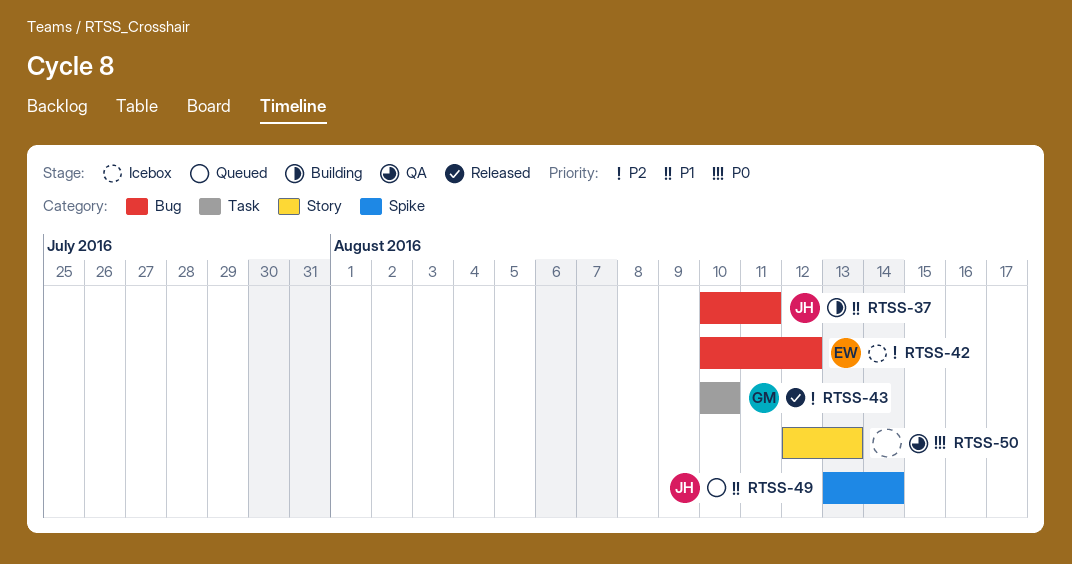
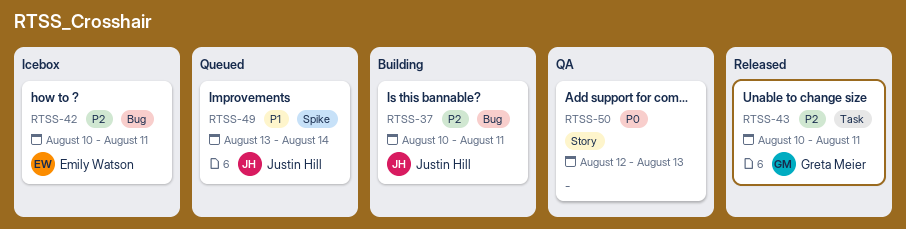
RTSS-37, priority: P1 -> P2
RTSS-42, due: Aug 12 -> Aug 11
RTSS-43, due: Aug 10 -> Aug 11

